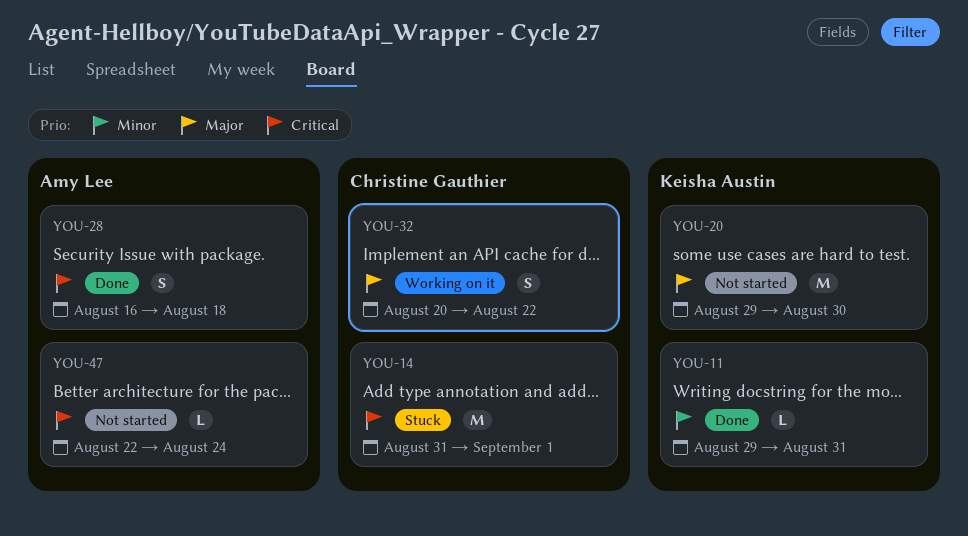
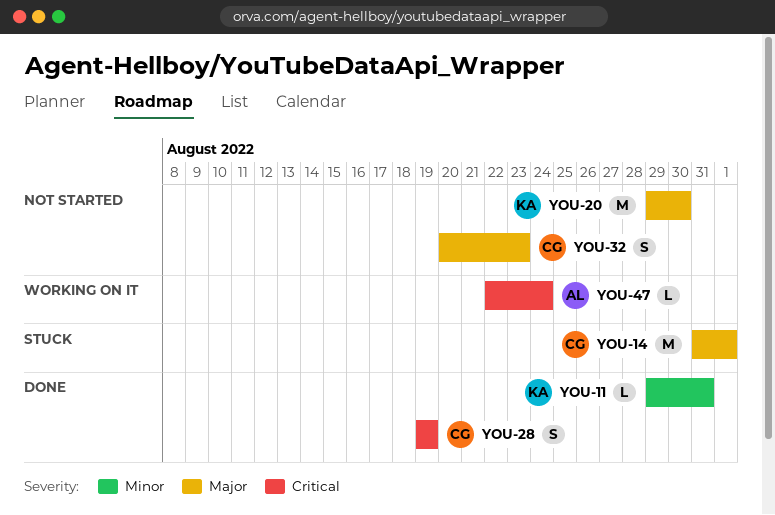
YOU-14, priority: Critical -> Major
YOU-28, owner: Amy Lee -> Christine Gauthier
YOU-28, start: Aug 16 -> Aug 19
YOU-28, due: Aug 18 -> Aug 19
YOU-32, status: Working on it -> Not started
YOU-32, due: Aug 22 -> Aug 23
YOU-47, status: Not started -> Working on it

